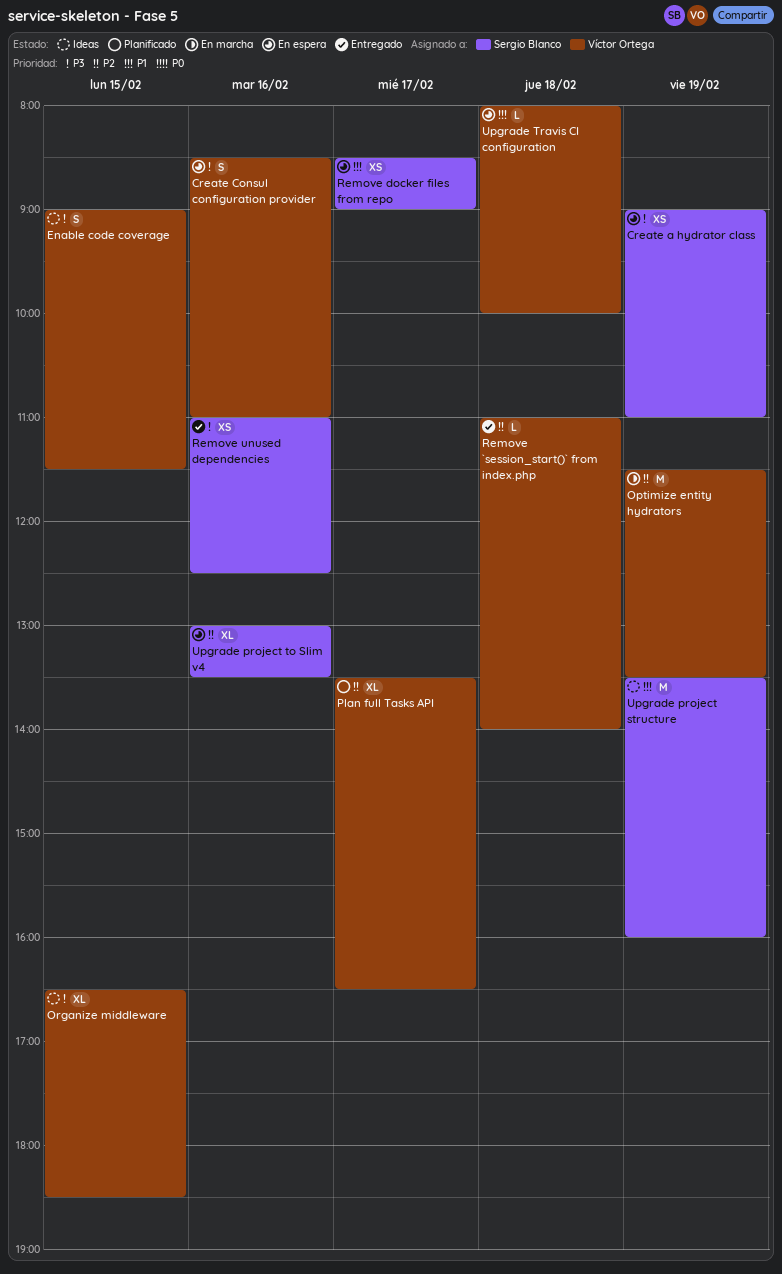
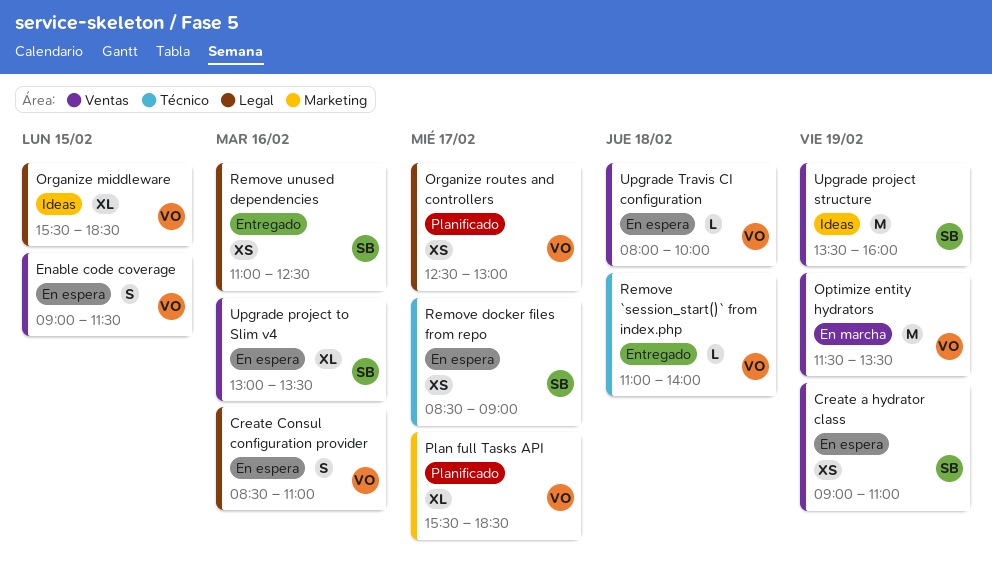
Enable code coverage, status: Ideas -> En espera
Organize middleware, begins: 16:30 -> 15:30
Organize routes and controllers: none -> present
Plan full Tasks API, begins: 13:30 -> 15:30
Plan full Tasks API, ends: 16:30 -> 18:30

